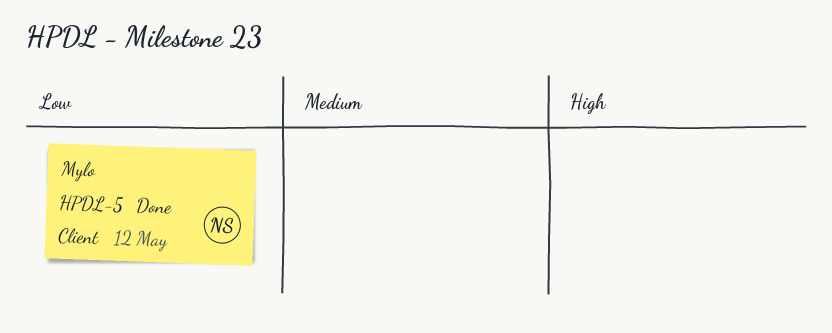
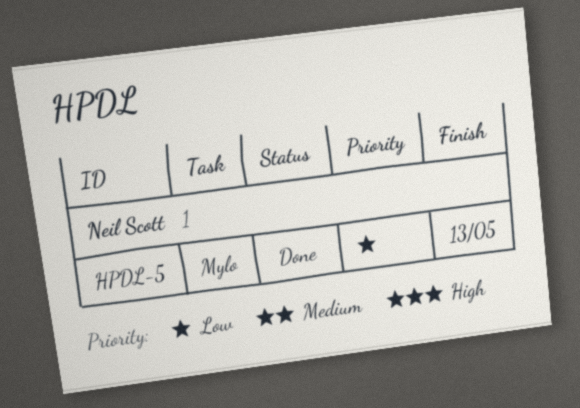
HPDL-5, due: May 12 -> May 13

